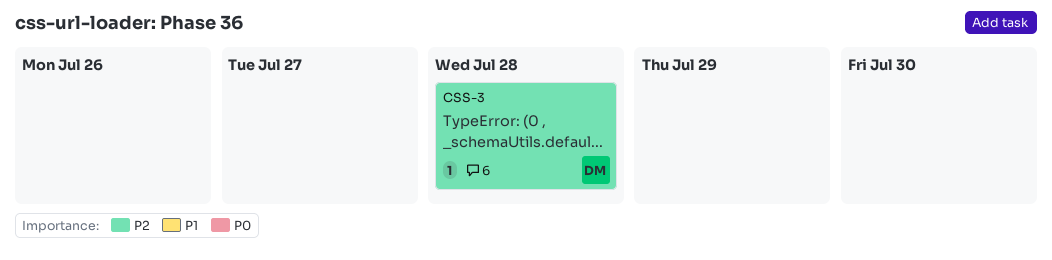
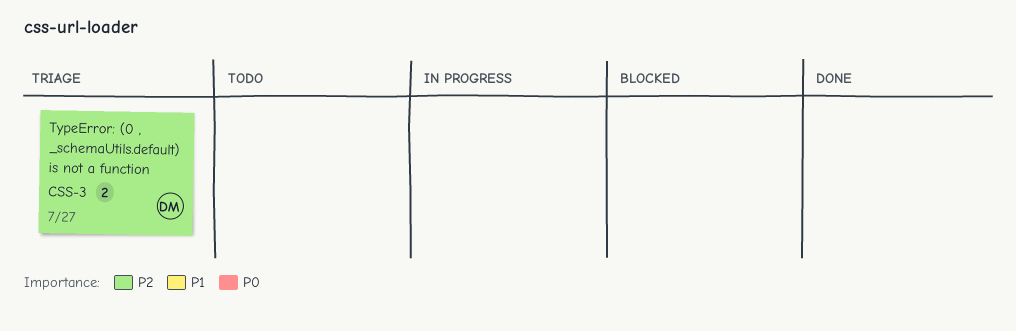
CSS-3, estimate: 1 -> 2
CSS-3, due: Jul 28 -> Jul 27

